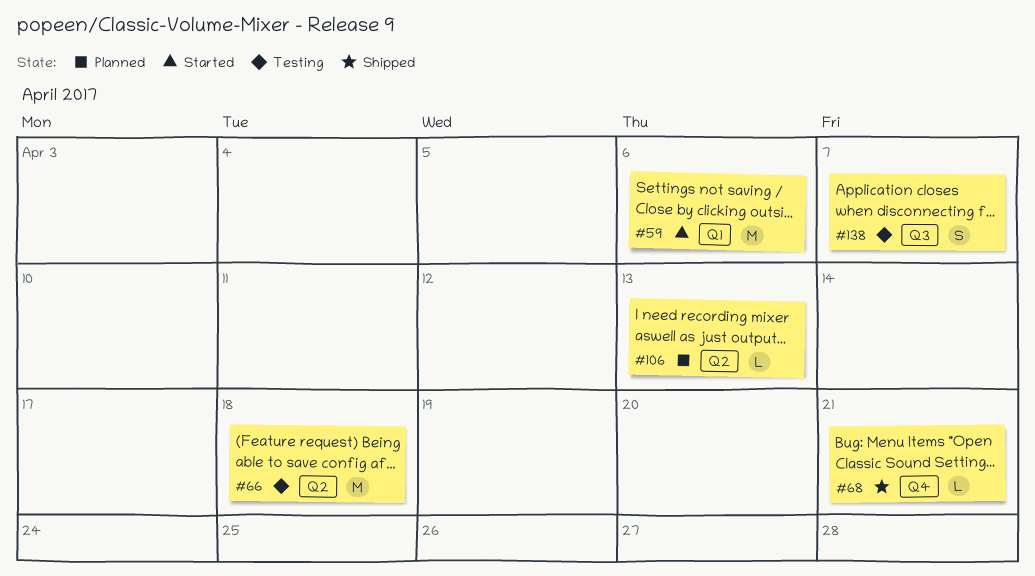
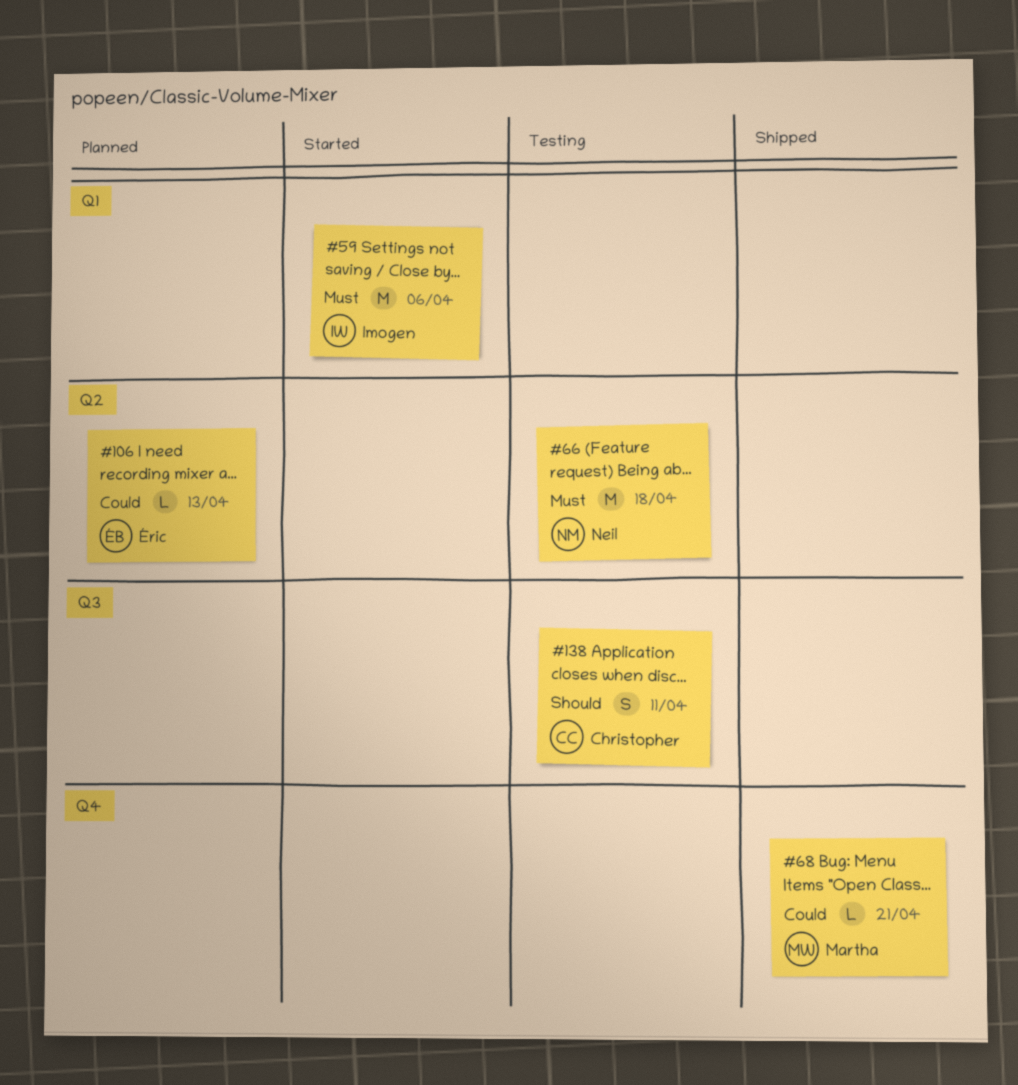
#138, due: Apr 7 -> Apr 11

